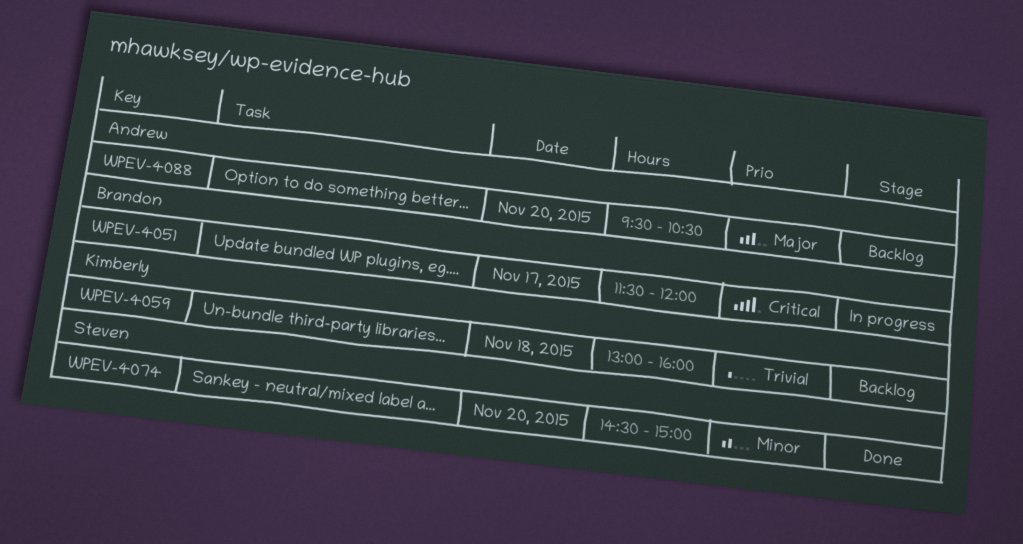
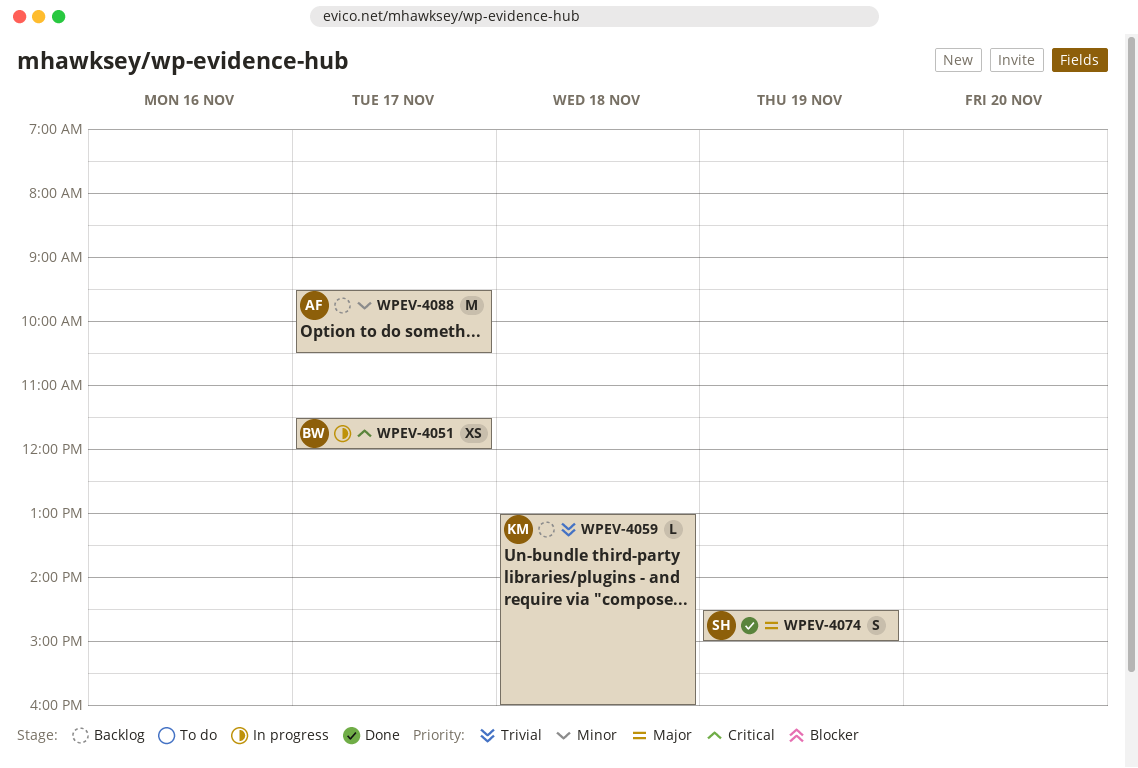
WPEV-4074, priority: Minor -> Major
WPEV-4074, day: Nov 20 -> Nov 19
WPEV-4088, priority: Major -> Minor
WPEV-4088, day: Nov 20 -> Nov 17

